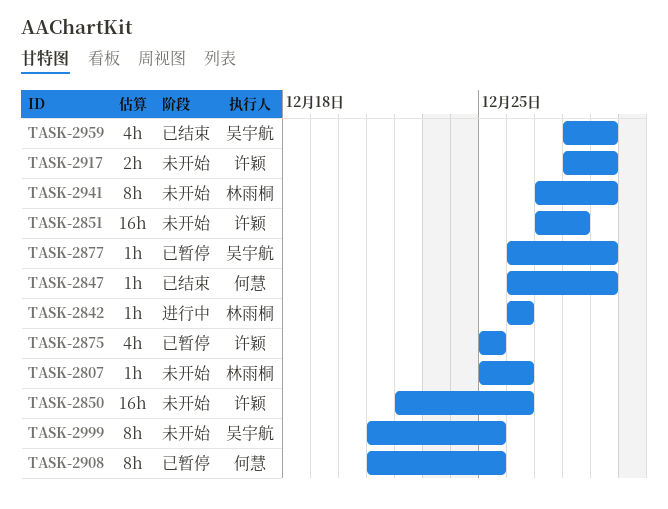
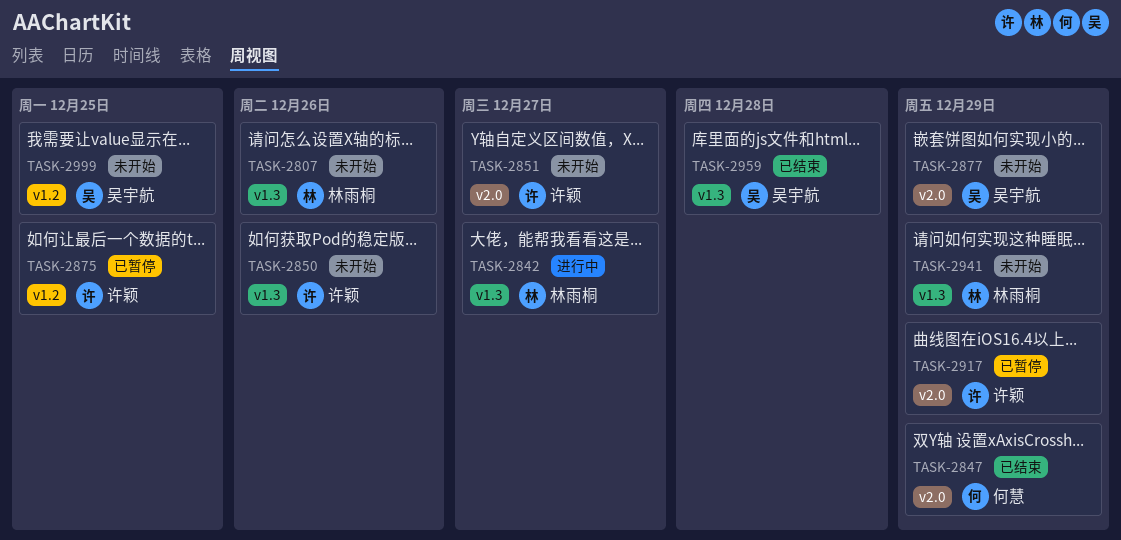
TASK-2842, due: Dec 26 -> Dec 27
TASK-2851, due: Dec 28 -> Dec 27
TASK-2877, status: 已暂停 -> 未开始
TASK-2908: present -> none
TASK-2917, status: 未开始 -> 已暂停
TASK-2959, due: Dec 29 -> Dec 28

